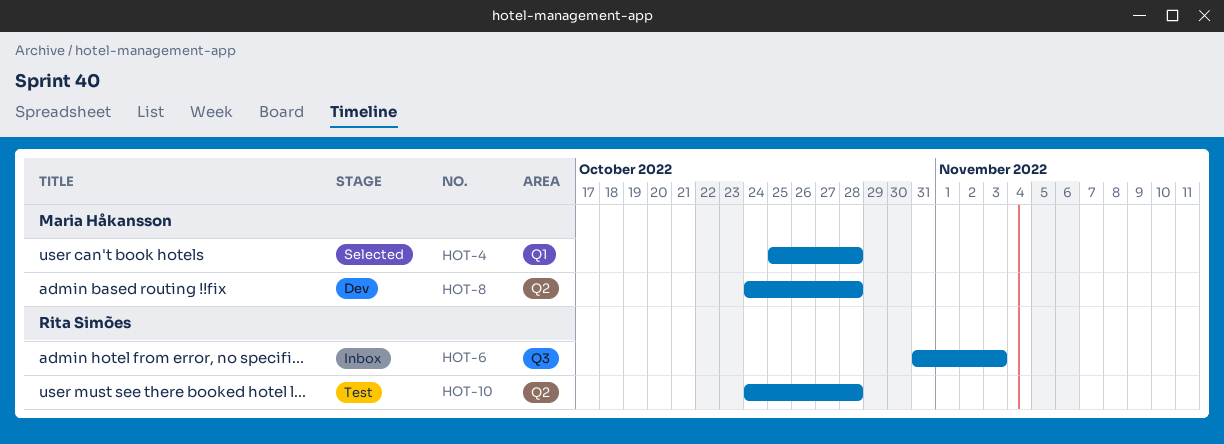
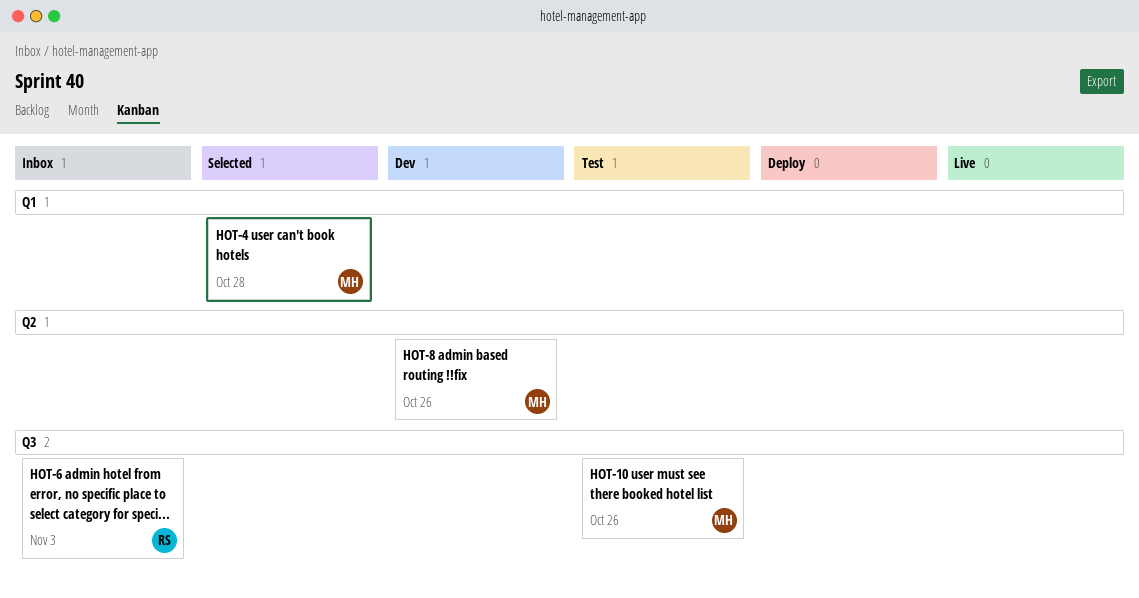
HOT-8, due: Oct 28 -> Oct 26
HOT-10, owner: Rita Simões -> Maria Håkansson
HOT-10, label: Q2 -> Q3
HOT-10, due: Oct 28 -> Oct 26

